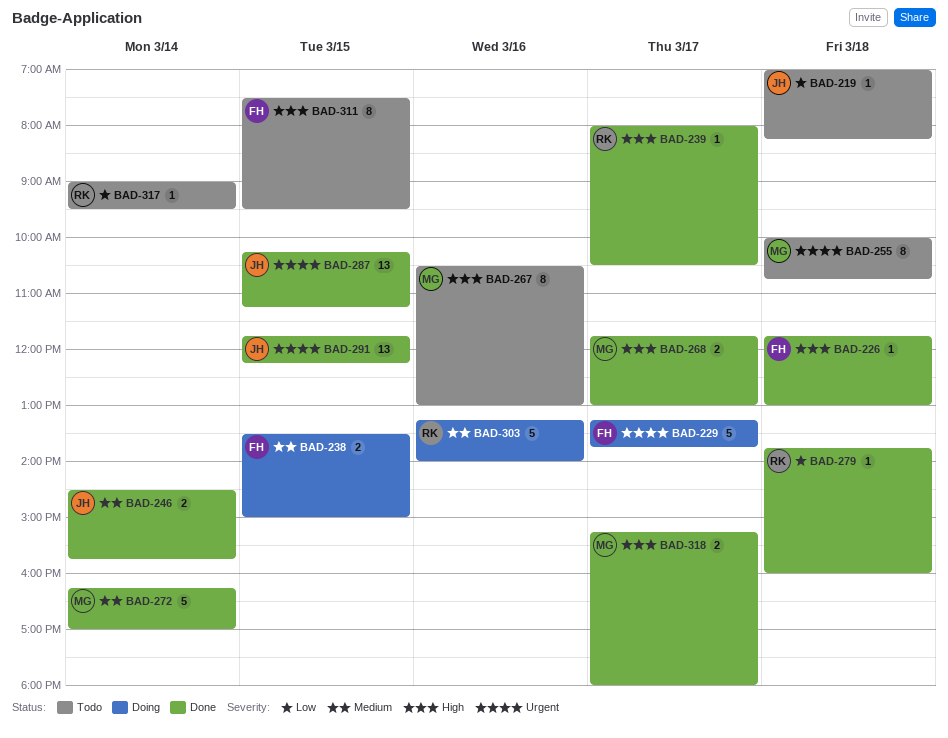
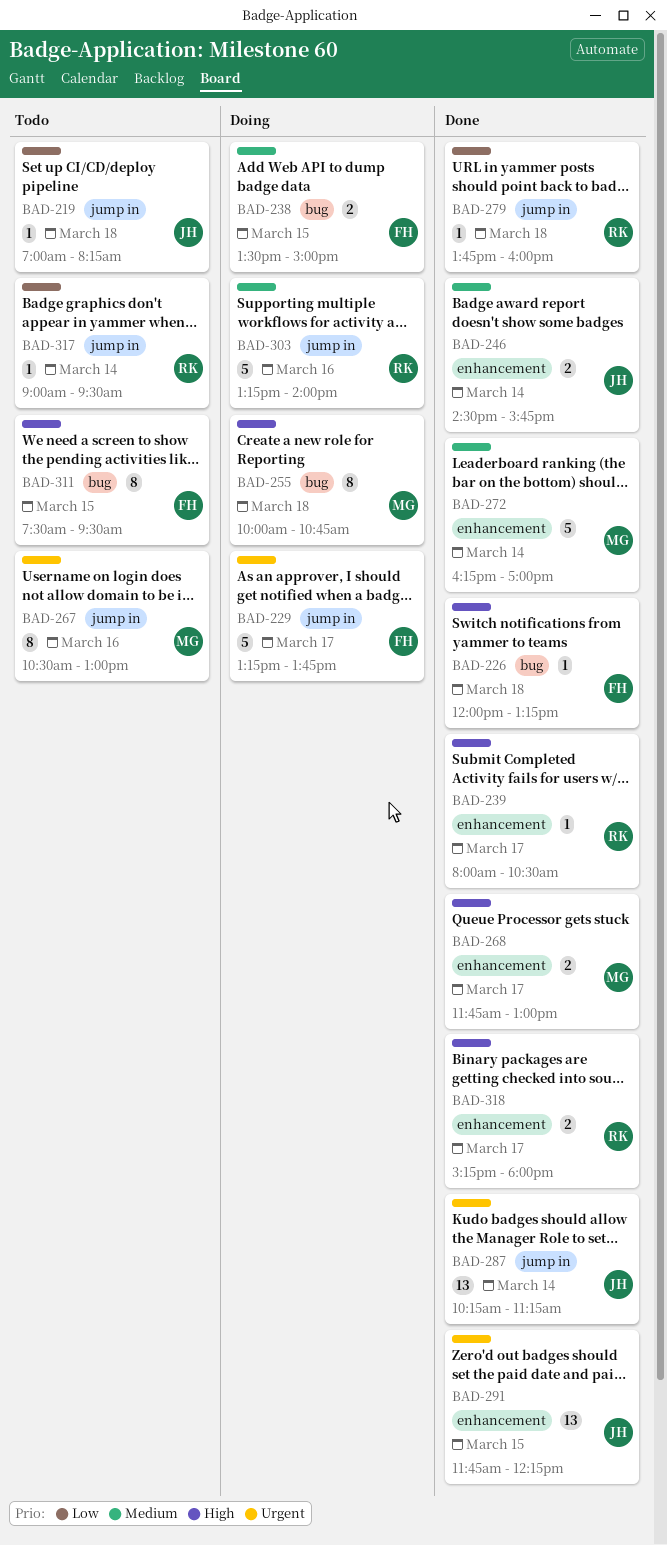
BAD-226, begins: 11:45 -> 12:00
BAD-226, ends: 13:00 -> 13:15
BAD-255, status: Todo -> Doing
BAD-255, priority: Urgent -> High
BAD-267, priority: High -> Urgent
BAD-287, day: Mar 15 -> Mar 14
BAD-318, owner: MG -> RK

